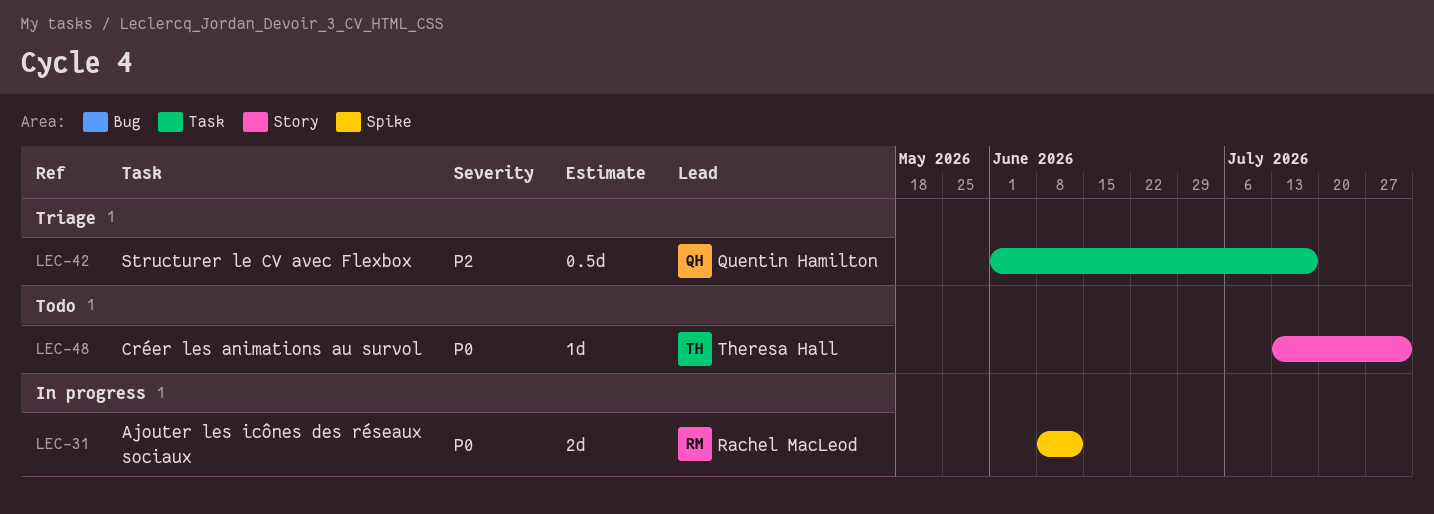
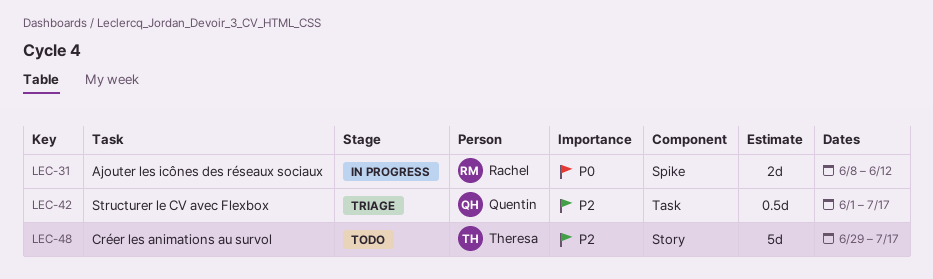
LEC-48, priority: P0 -> P2
LEC-48, estimate: 1d -> 5d
LEC-48, start: Jul 13 -> Jun 29
LEC-48, due: Jul 31 -> Jul 17

